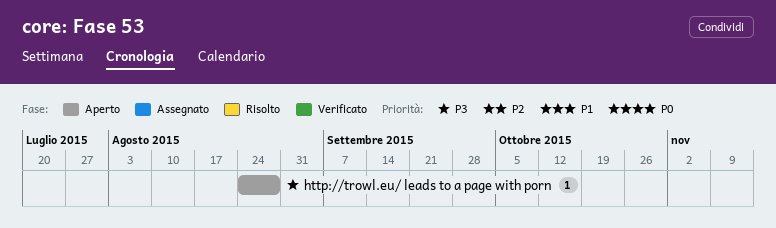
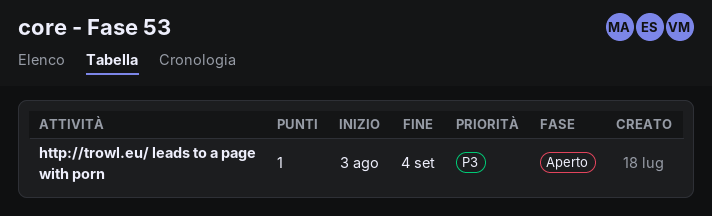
http://trowl.eu/ leads to a page with porn, start: Aug 24 -> Aug 3
http://trowl.eu/ leads to a page with porn, due: Aug 28 -> Sep 4

